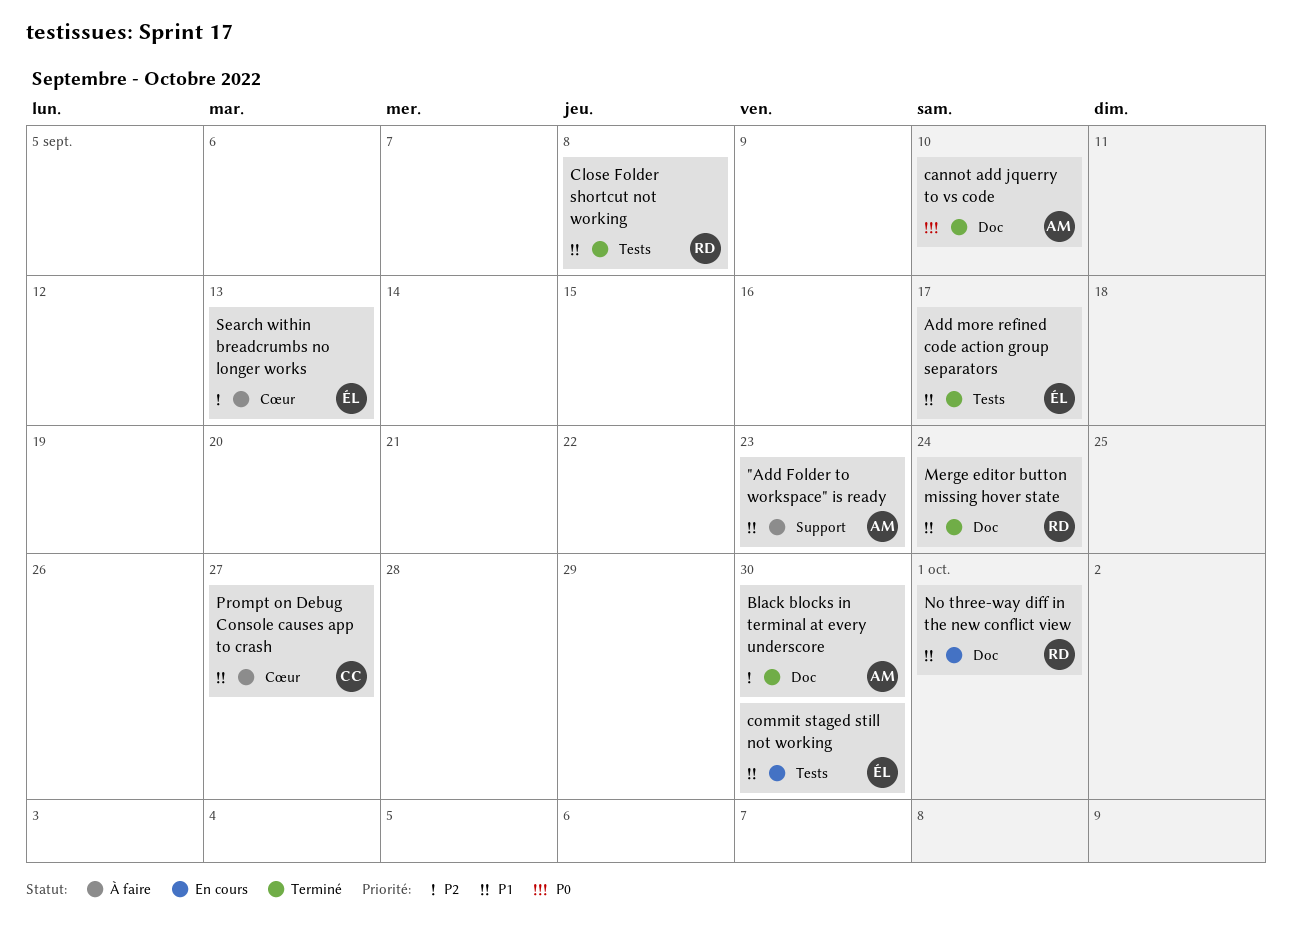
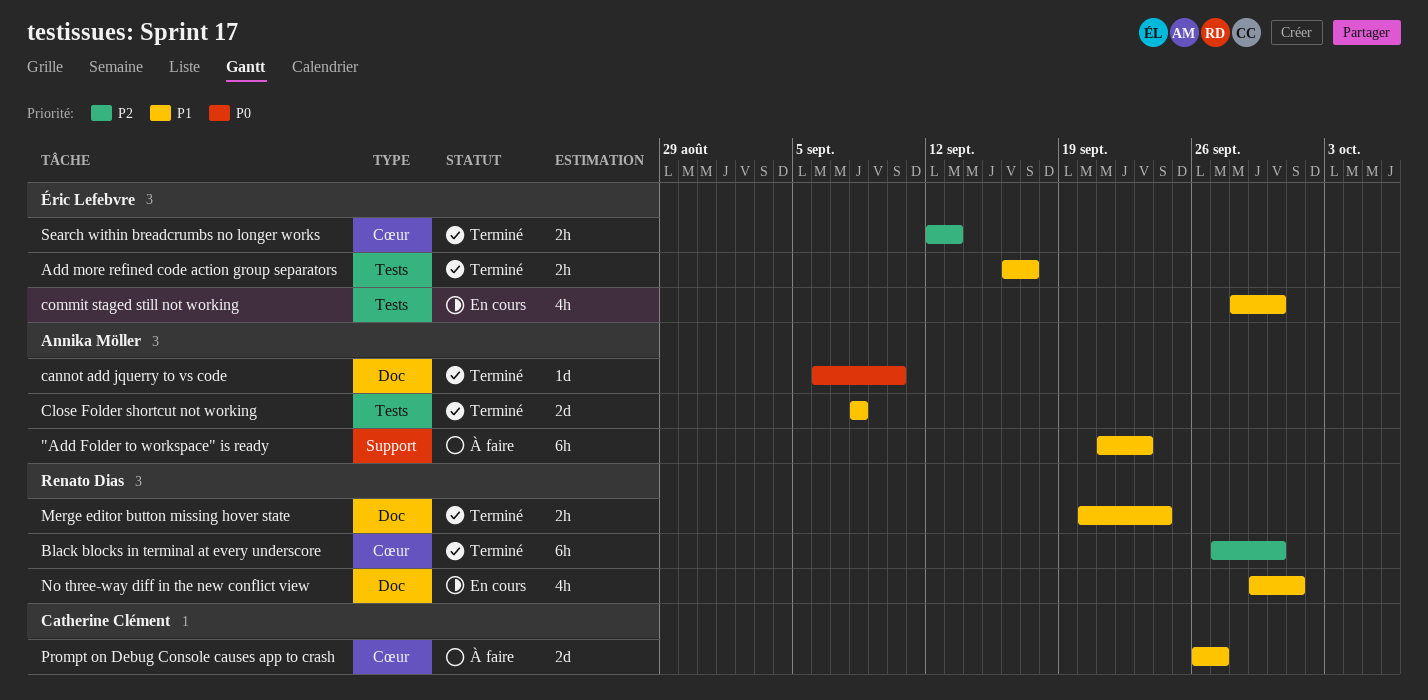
Black blocks in terminal at every underscore, owner: Annika Möller -> Renato Dias
Black blocks in terminal at every underscore, label: Doc -> Cœur
Close Folder shortcut not working, owner: Renato Dias -> Annika Möller
Search within breadcrumbs no longer works, status: À faire -> Terminé

